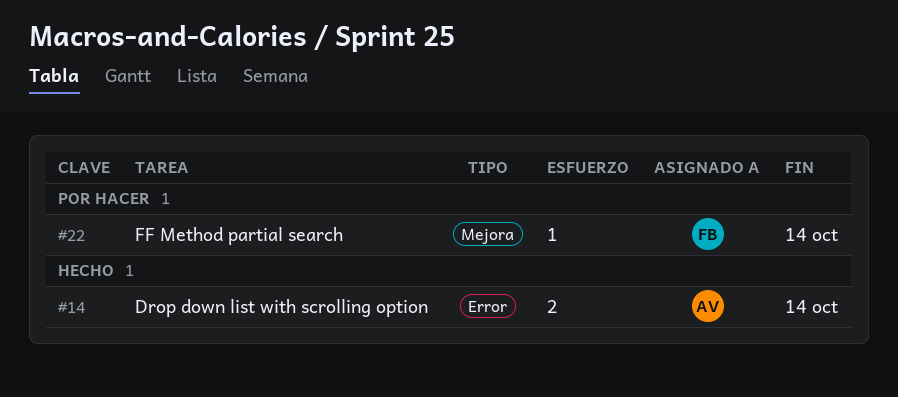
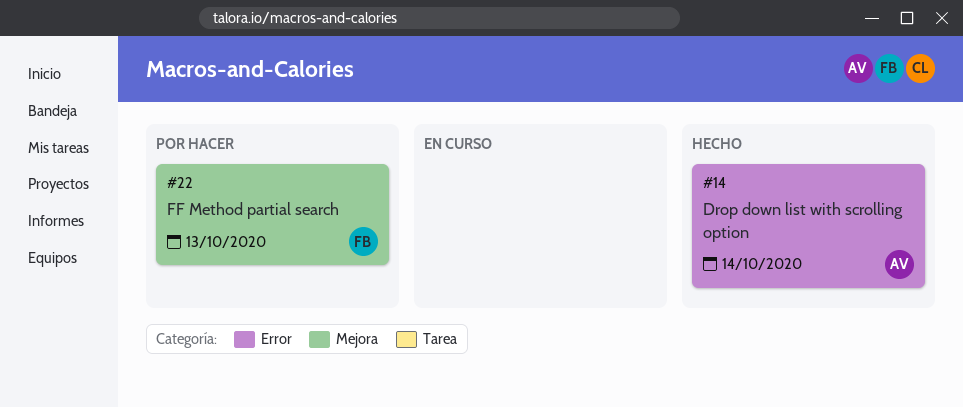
#22, due: Oct 14 -> Oct 13

